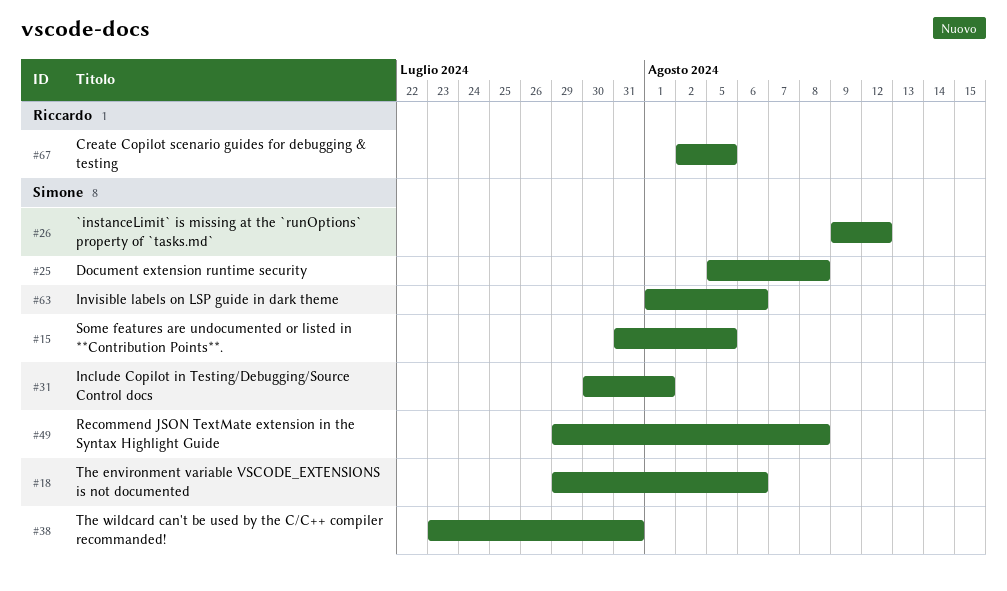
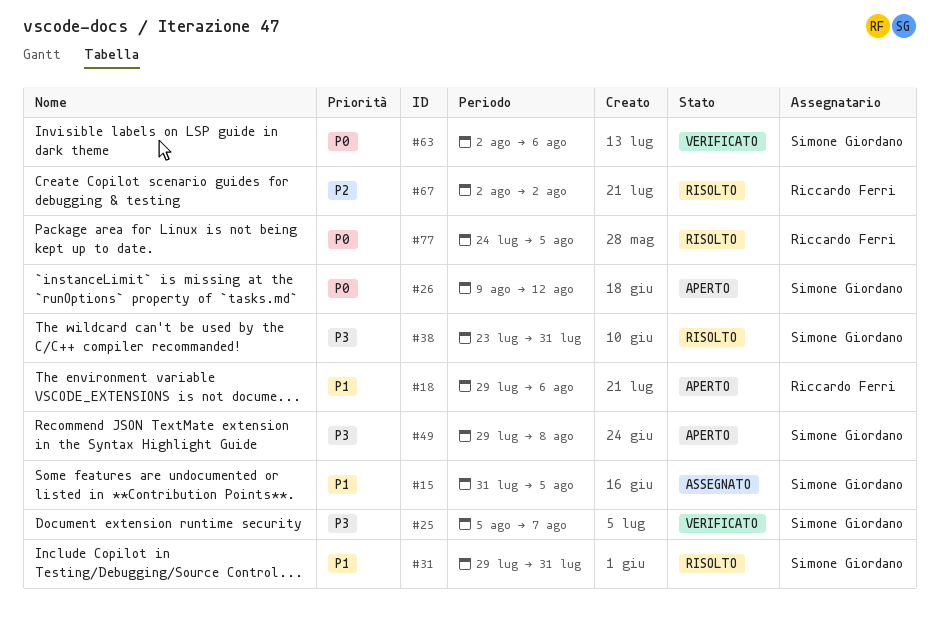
#18, owner: Simone Giordano -> Riccardo Ferri
#25, due: Aug 8 -> Aug 7
#31, start: Jul 30 -> Jul 29
#31, due: Aug 1 -> Jul 31
#63, start: Aug 1 -> Aug 2
#67, due: Aug 5 -> Aug 2
#77: none -> present

